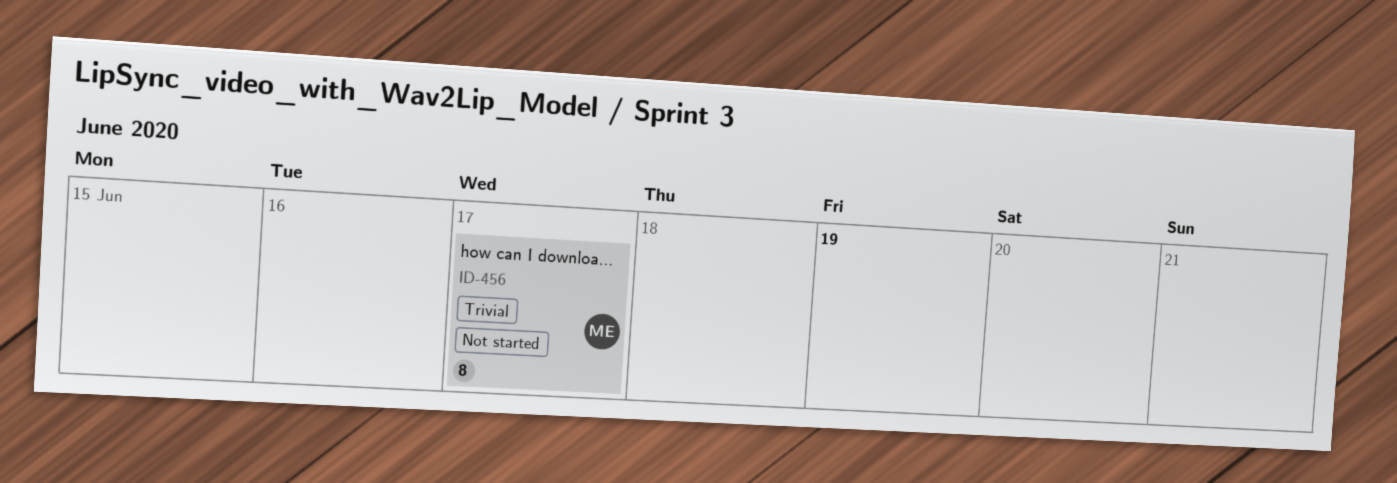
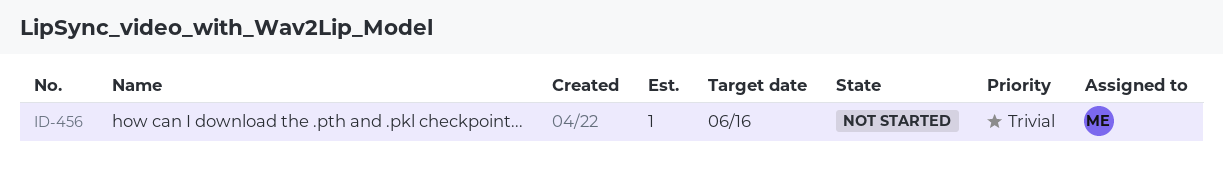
ID-456, estimate: 8 -> 1
ID-456, due: Jun 17 -> Jun 16

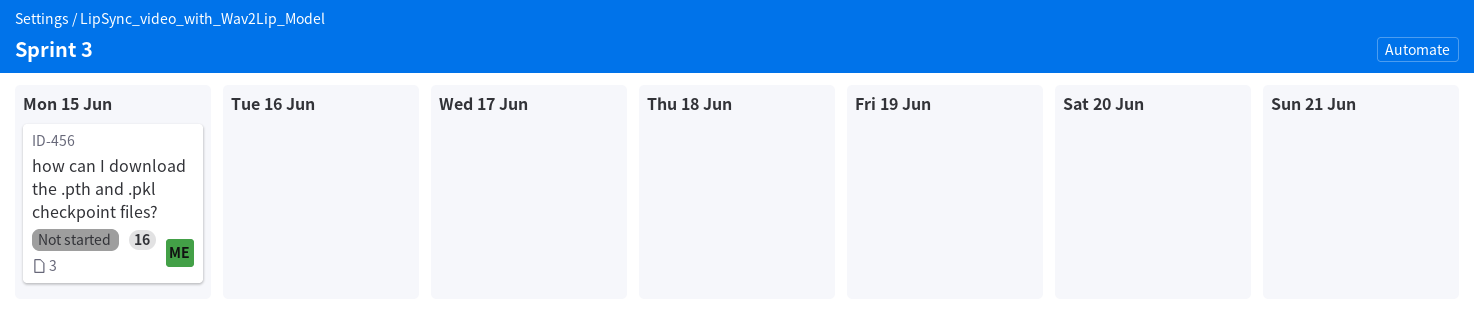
ID-456, estimate: 1 -> 16
ID-456, due: Jun 16 -> Jun 15

